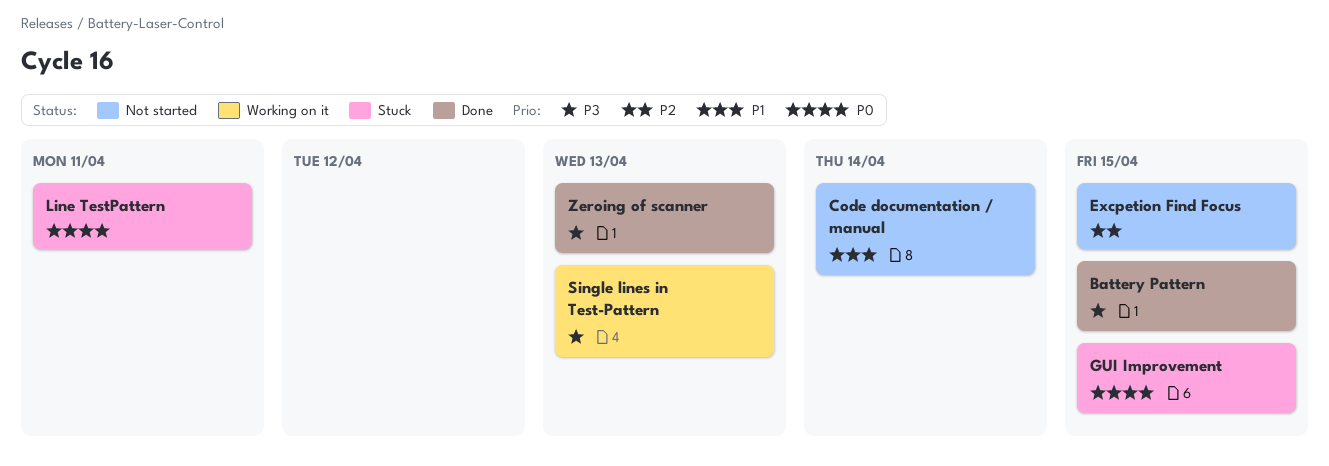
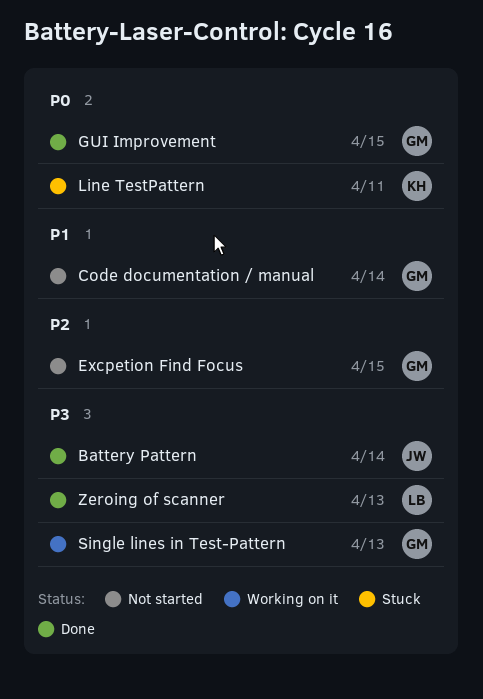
Battery Pattern, due: Apr 15 -> Apr 14
GUI Improvement, status: Stuck -> Done

